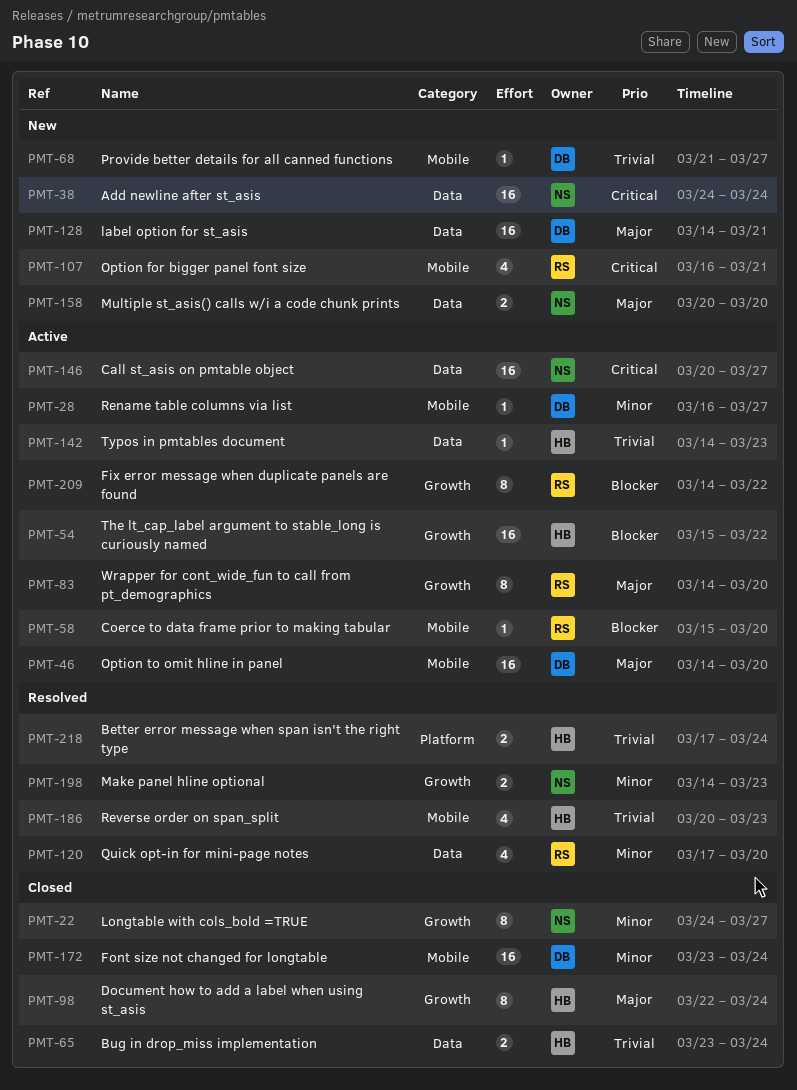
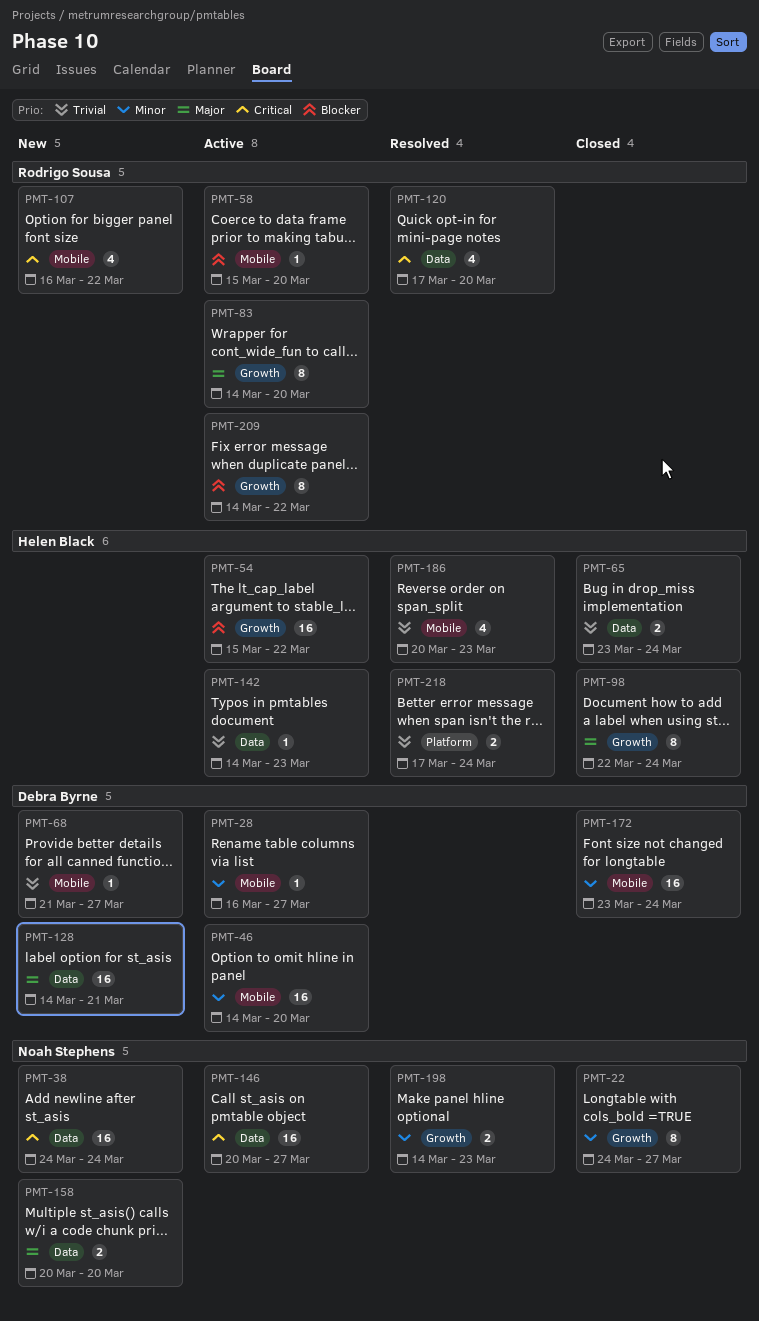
PMT-46, priority: Major -> Minor
PMT-107, due: Mar 21 -> Mar 22
PMT-120, priority: Minor -> Critical

